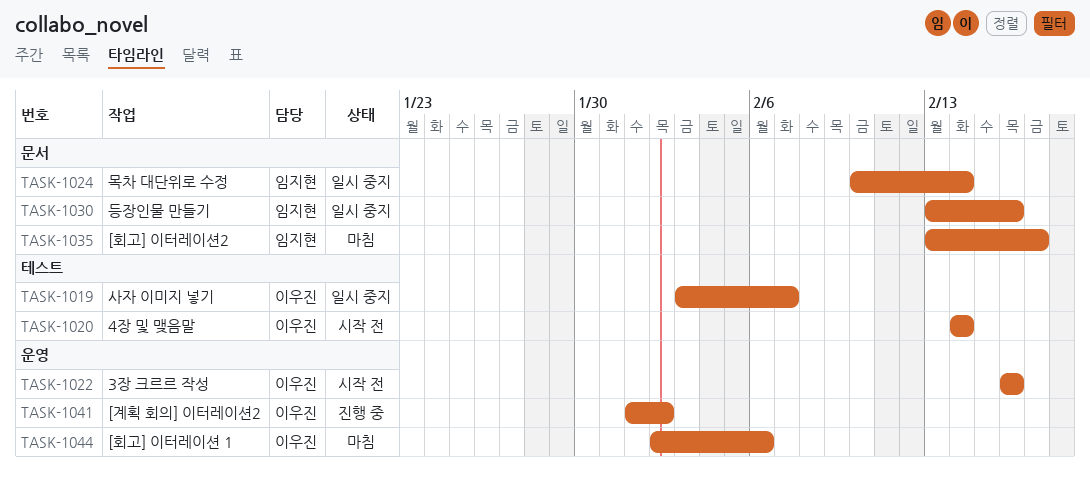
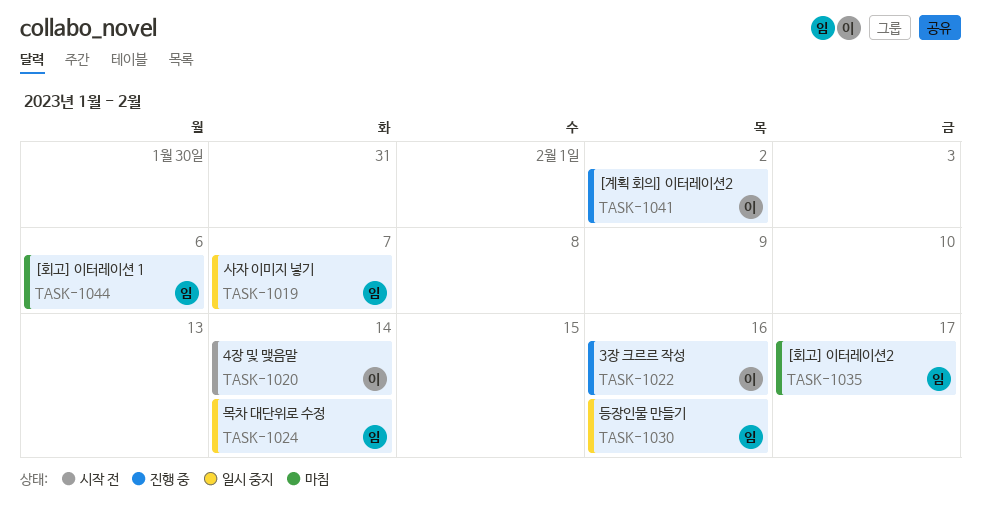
TASK-1019, owner: 이우진 -> 임지현
TASK-1022, status: 시작 전 -> 진행 중
TASK-1044, owner: 이우진 -> 임지현

